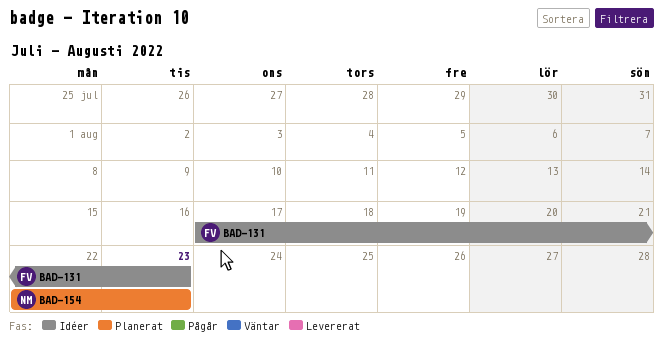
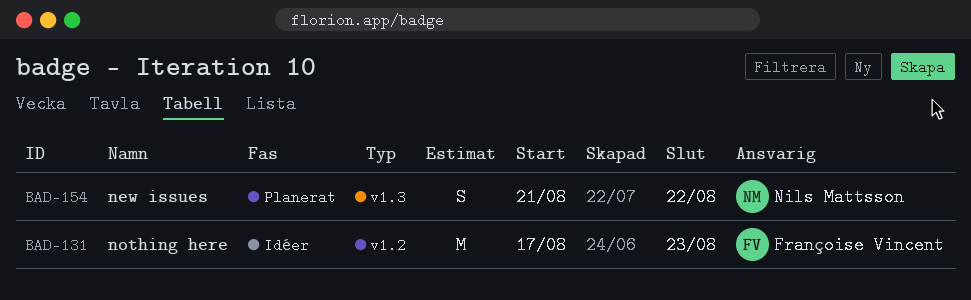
BAD-154, start: Aug 22 -> Aug 21
BAD-154, due: Aug 23 -> Aug 22

